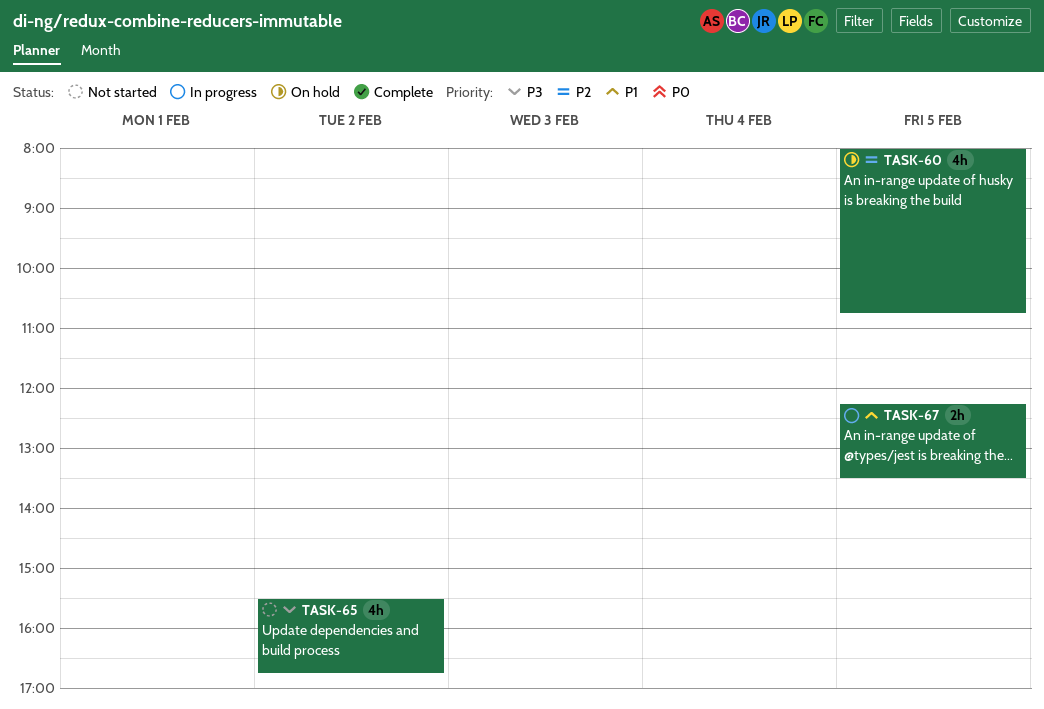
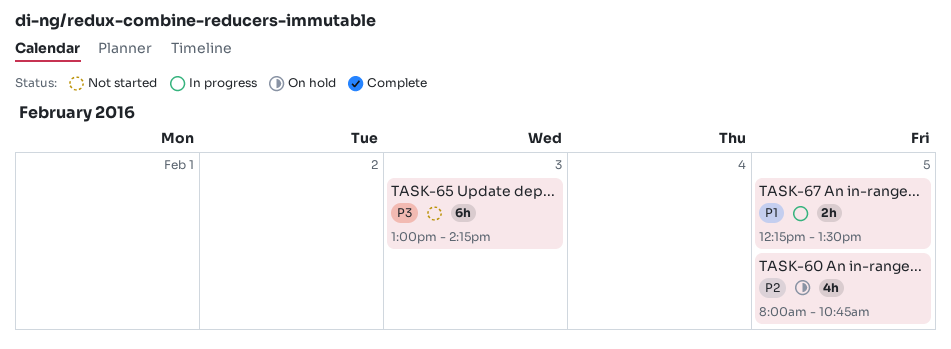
TASK-65, estimate: 4h -> 6h
TASK-65, day: Feb 2 -> Feb 3
TASK-65, begins: 15:30 -> 13:00
TASK-65, ends: 16:45 -> 14:15

